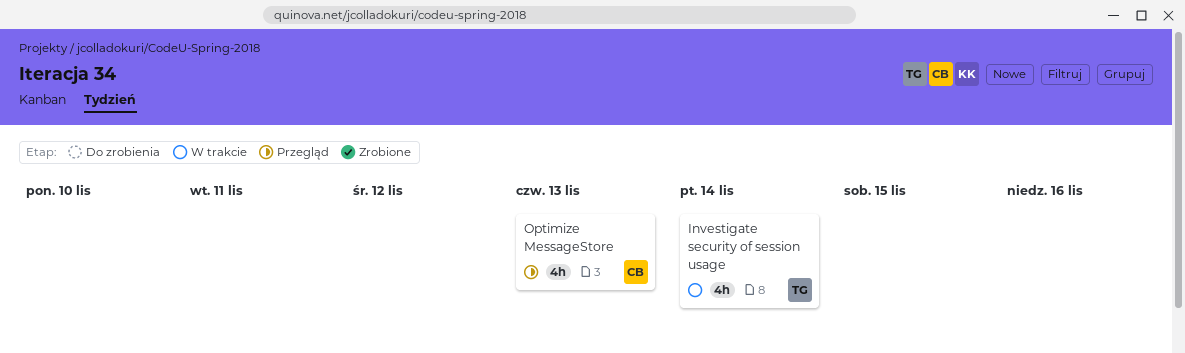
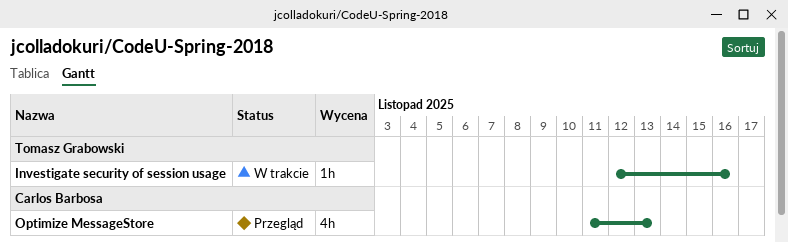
Investigate security of session usage, estimate: 4h -> 1h
Investigate security of session usage, due: Nov 14 -> Nov 16

